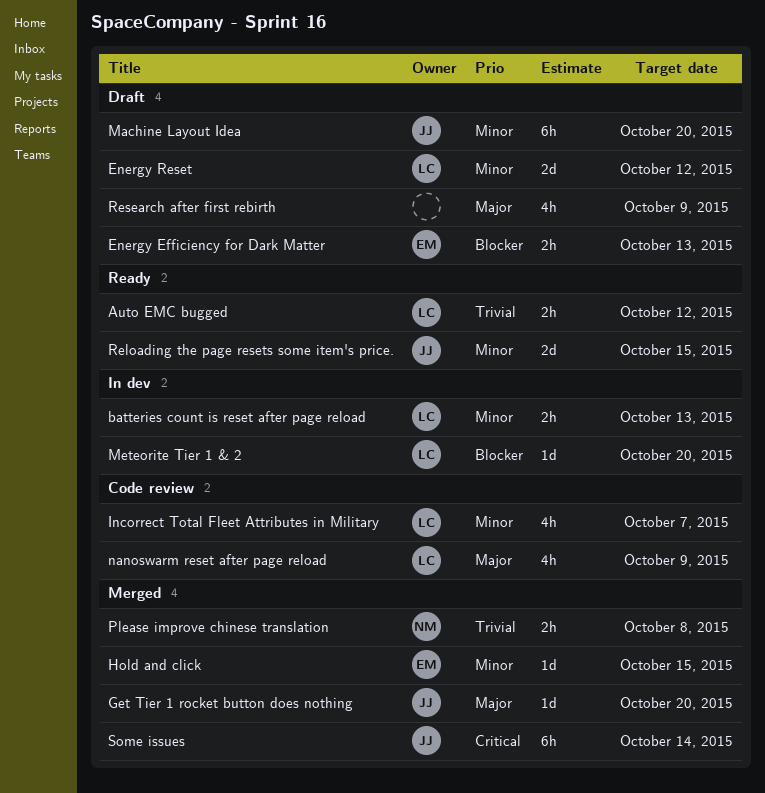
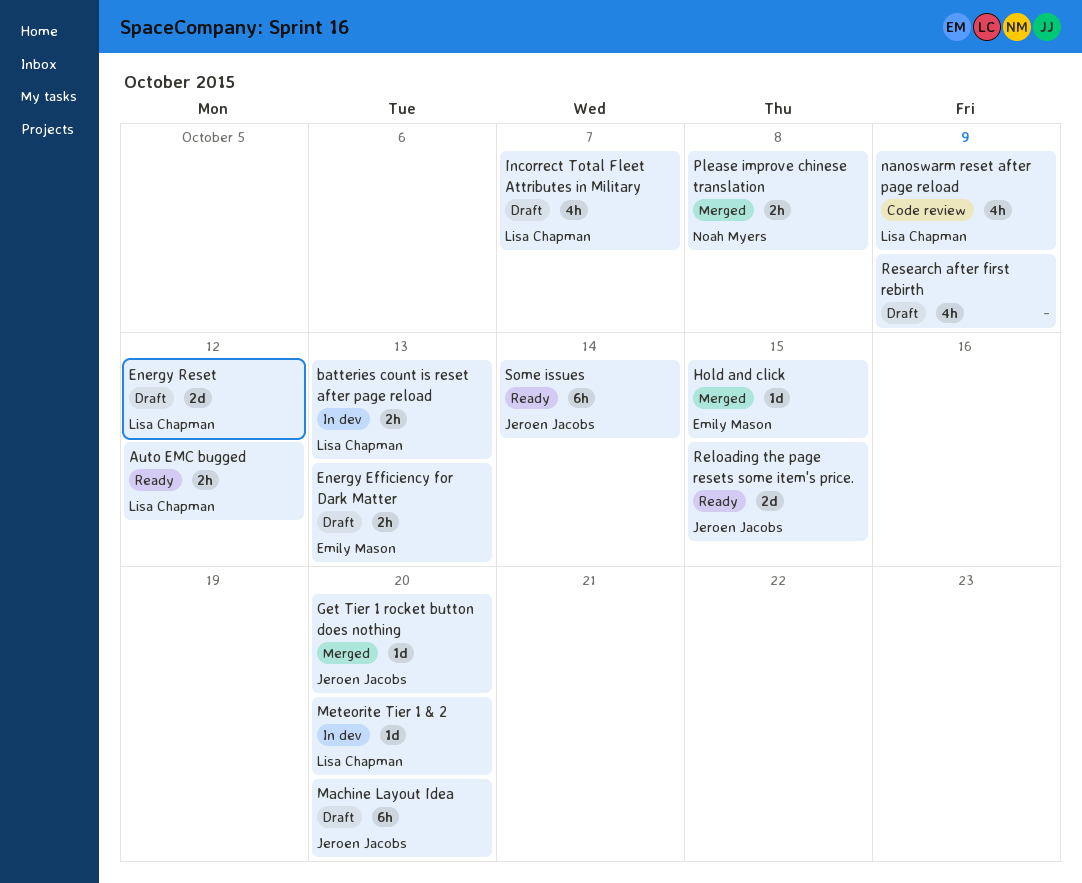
Incorrect Total Fleet Attributes in Military, status: Code review -> Draft
Some issues, status: Merged -> Ready

